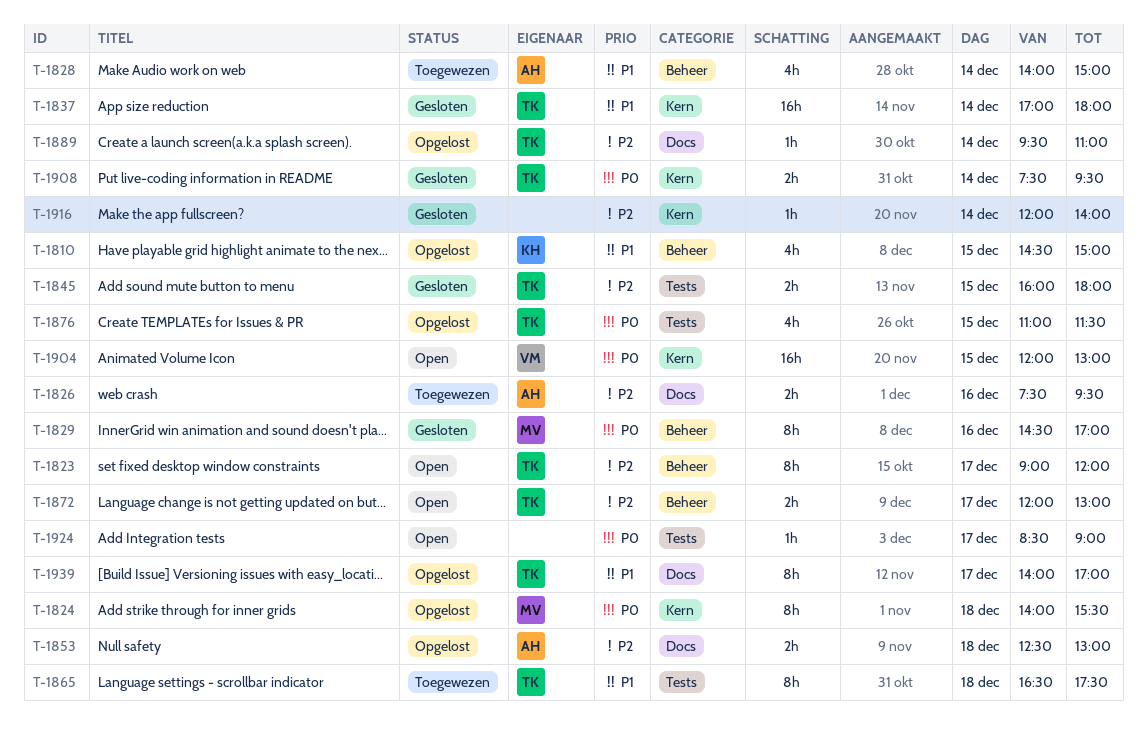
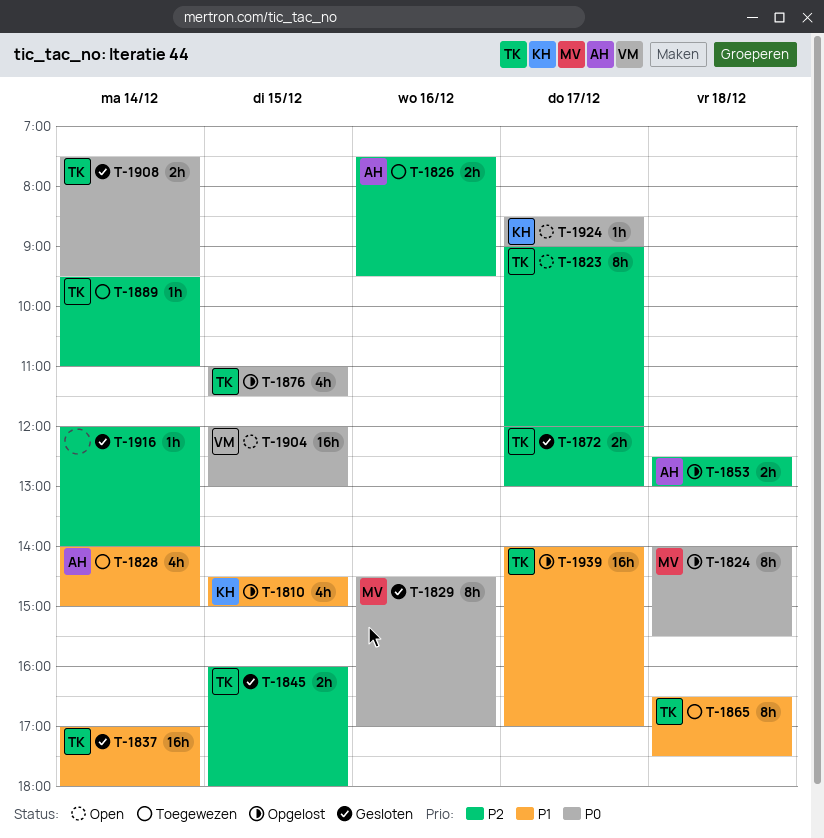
T-1872, status: Open -> Gesloten
T-1889, status: Opgelost -> Toegewezen
T-1924, owner: none -> KH
T-1939, estimate: 8h -> 16h

